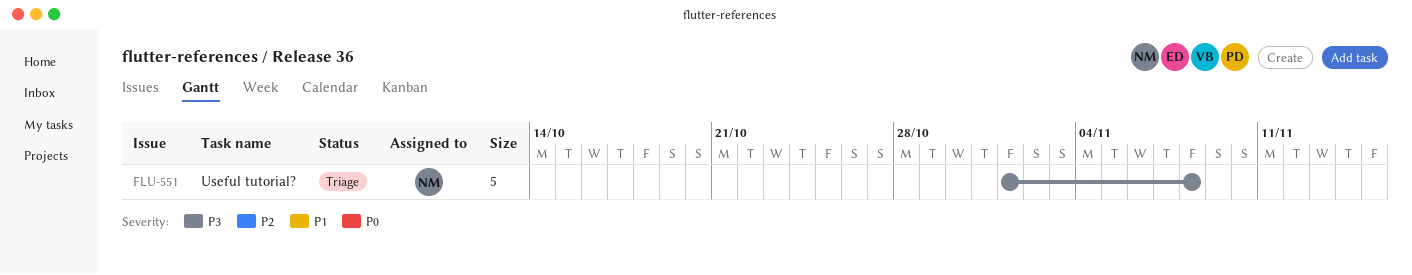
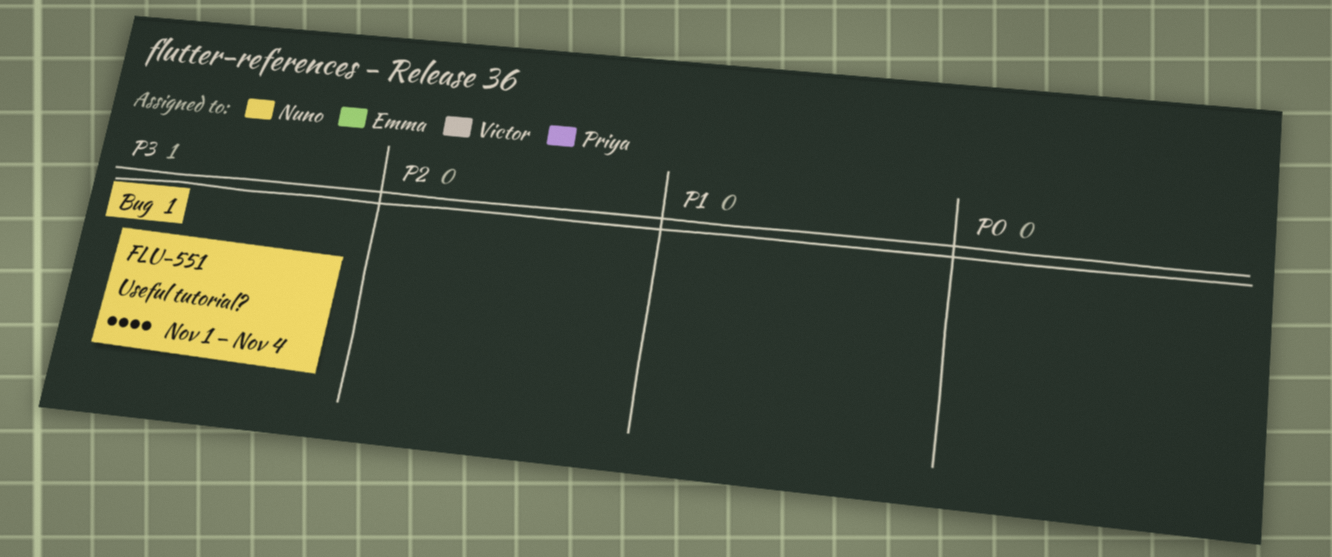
FLU-551, estimate: 5 -> 4
FLU-551, due: Nov 8 -> Nov 4

